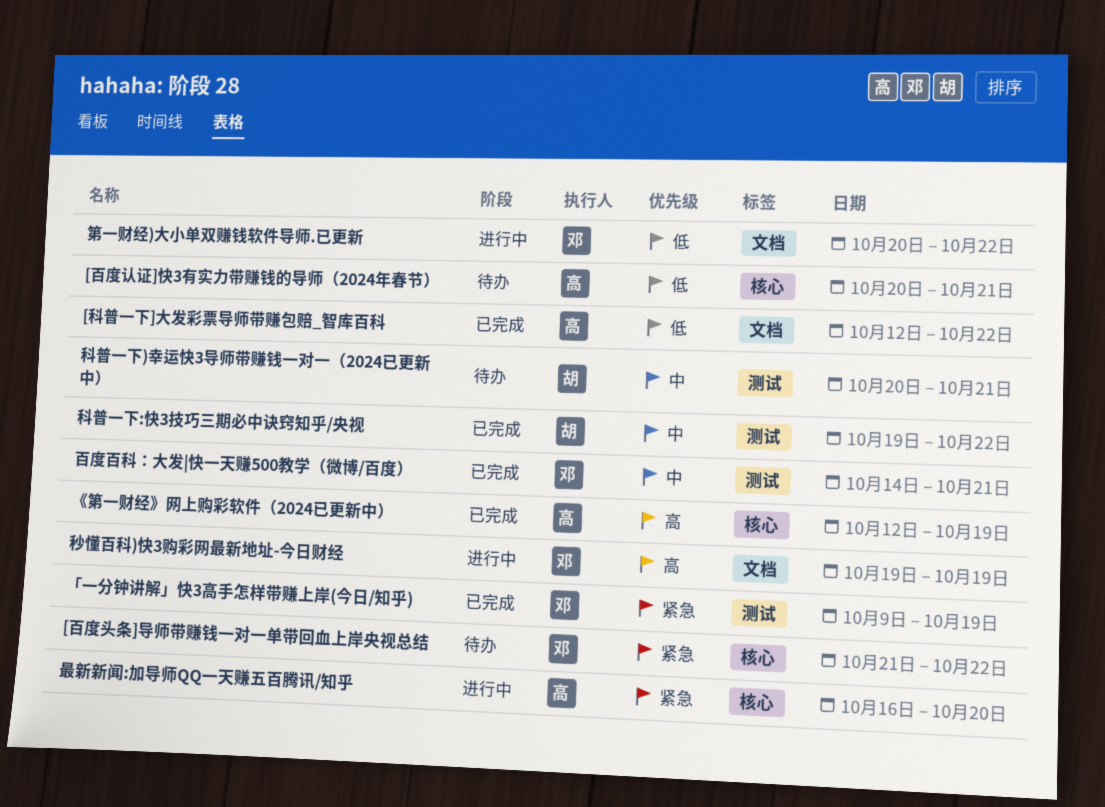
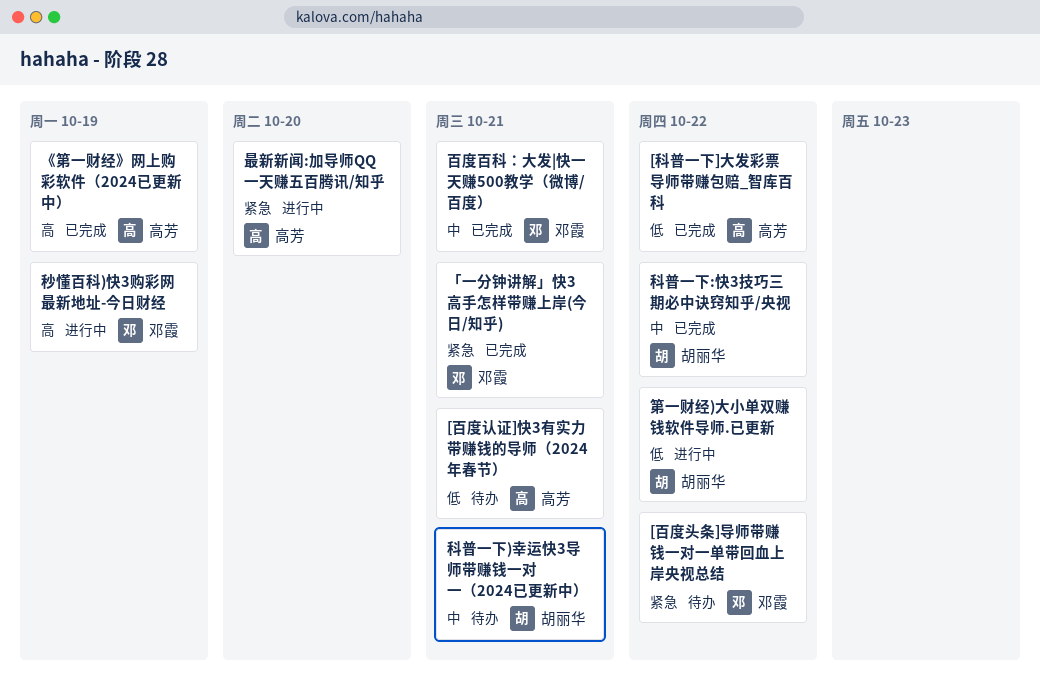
「一分钟讲解」快3高手怎样带赚上岸(今日/知乎), due: Oct 19 -> Oct 21
第一财经)大小单双赚钱软件导师.已更新, owner: 邓霞 -> 胡丽华

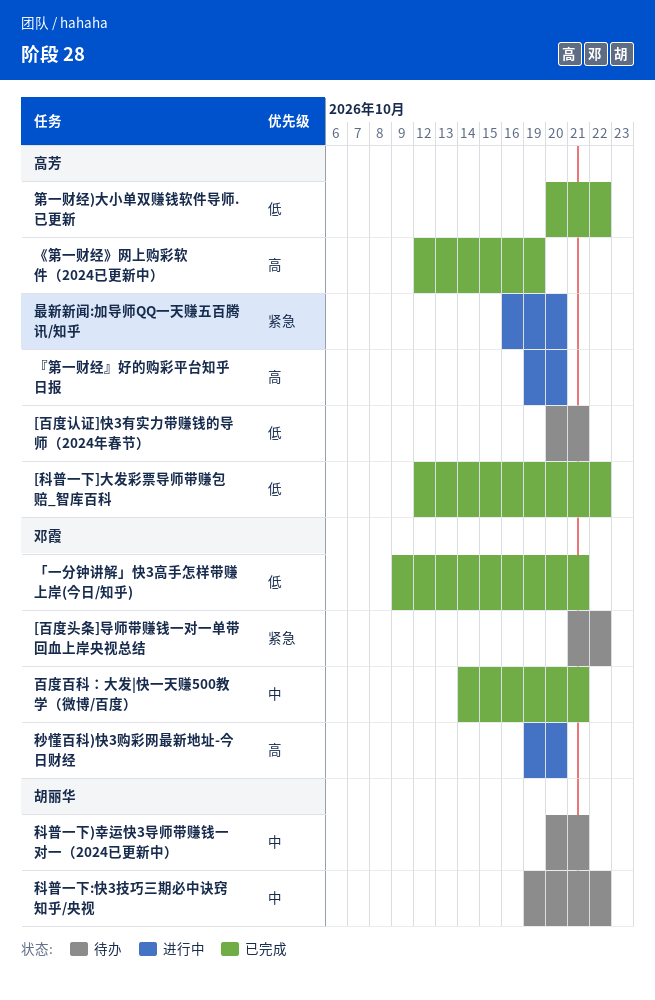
「一分钟讲解」快3高手怎样带赚上岸(今日/知乎), priority: 紧急 -> 低
『第一财经』好的购彩平台知乎日报: none -> present
科普一下:快3技巧三期必中诀窍知乎/央视, status: 已完成 -> 待办
秒懂百科)快3购彩网最新地址-今日财经, due: Oct 19 -> Oct 20
第一财经)大小单双赚钱软件导师.已更新, status: 进行中 -> 已完成
第一财经)大小单双赚钱软件导师.已更新, owner: 胡丽华 -> 高芳

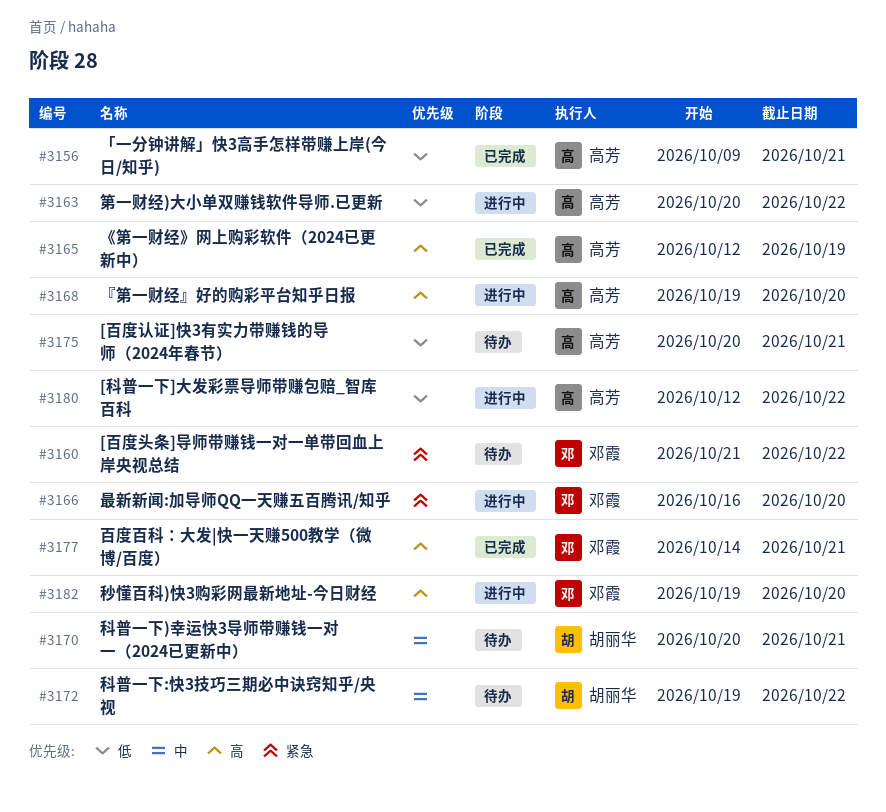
[科普一下]大发彩票导师带赚包赔_智库百科, status: 已完成 -> 进行中
「一分钟讲解」快3高手怎样带赚上岸(今日/知乎), owner: 邓霞 -> 高芳
最新新闻:加导师QQ一天赚五百腾讯/知乎, owner: 高芳 -> 邓霞
百度百科：大发|快一天赚500教学（微博/百度）, priority: 中 -> 高
第一财经)大小单双赚钱软件导师.已更新, status: 已完成 -> 进行中

